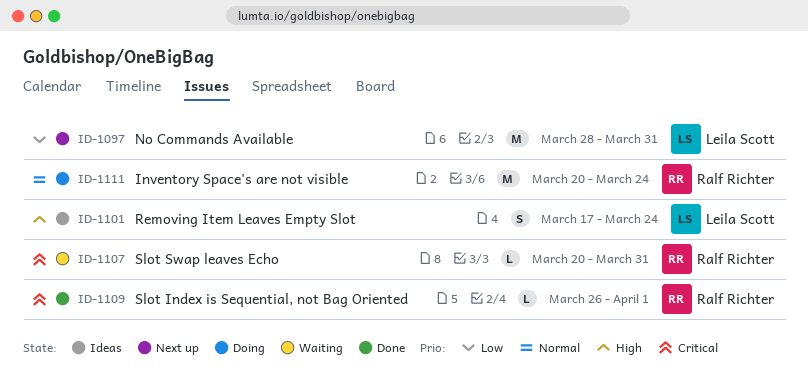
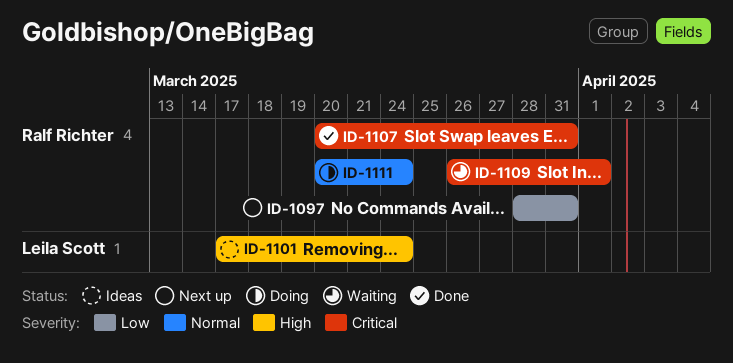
ID-1097, owner: Leila Scott -> Ralf Richter
ID-1107, status: Waiting -> Done
ID-1109, status: Done -> Waiting

